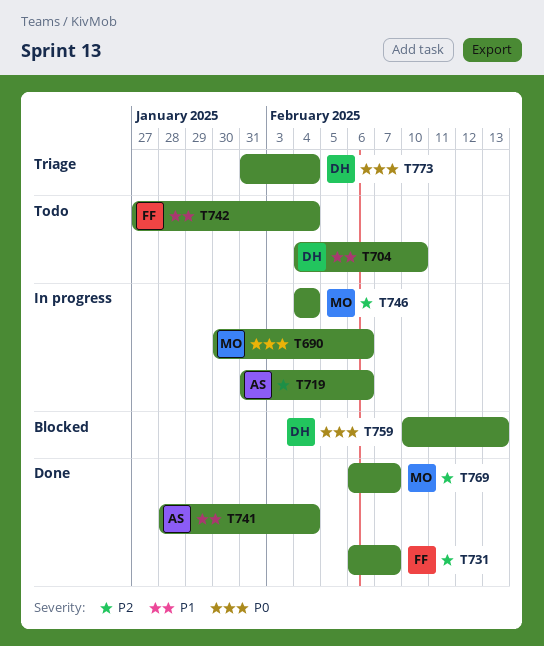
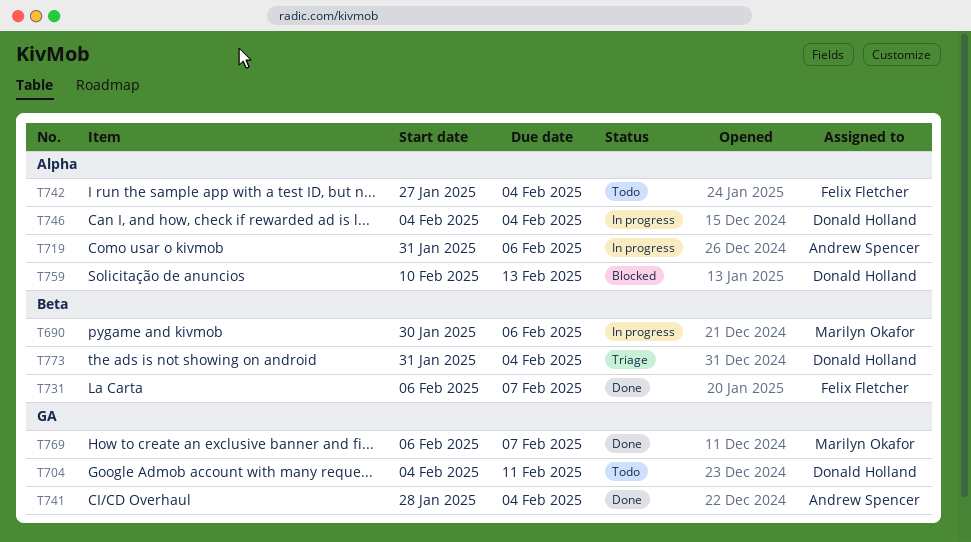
T704, due: Feb 10 -> Feb 11
T746, owner: Marilyn Okafor -> Donald Holland

